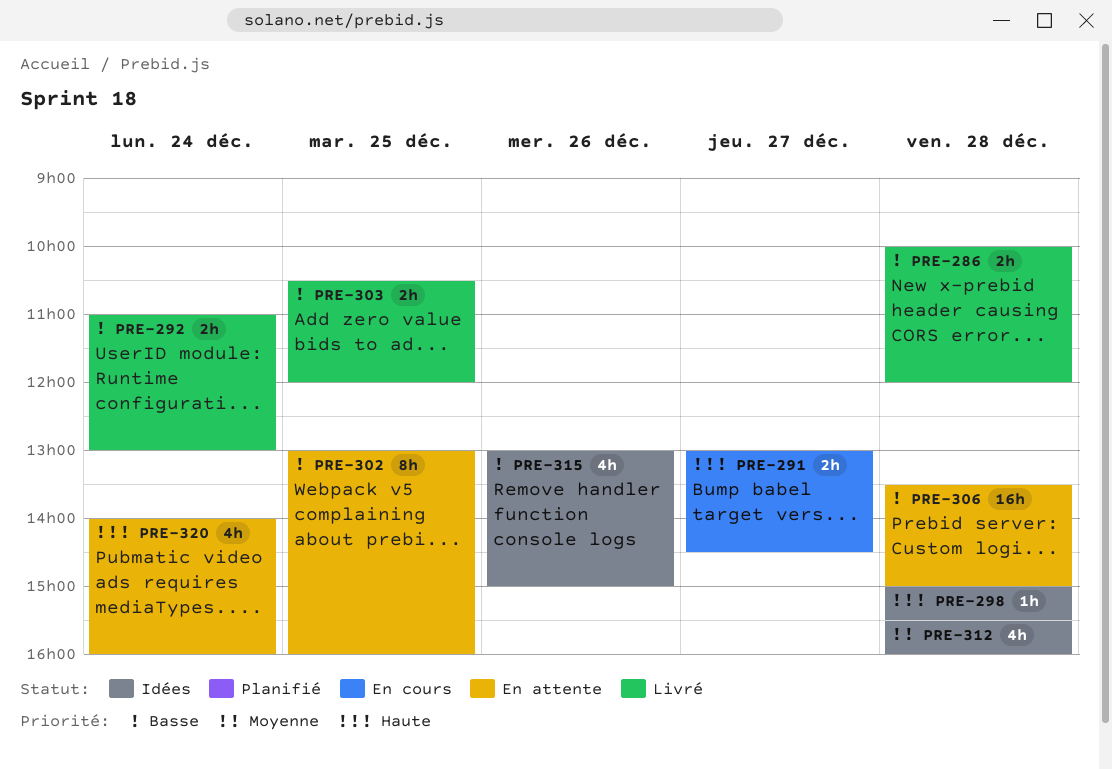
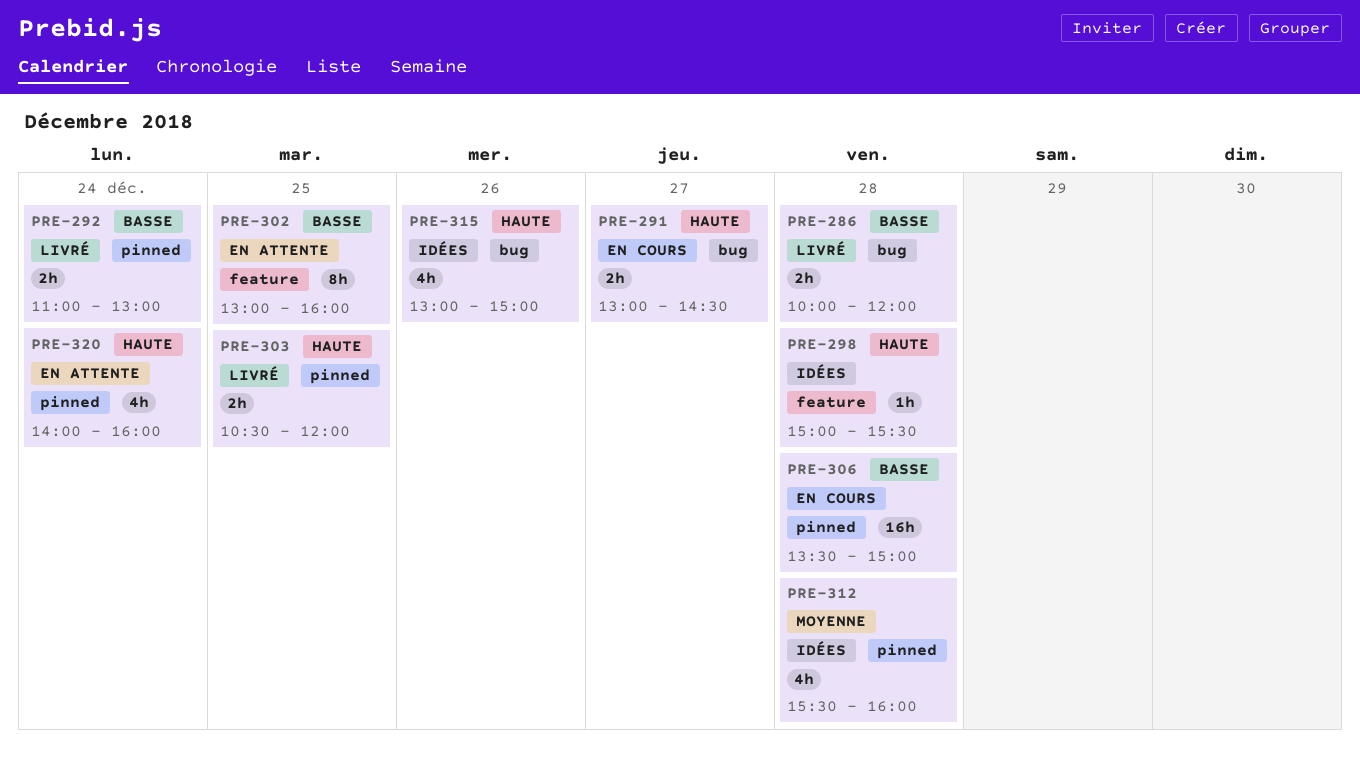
PRE-303, priority: Basse -> Haute
PRE-306, status: En attente -> En cours
PRE-315, priority: Basse -> Haute

